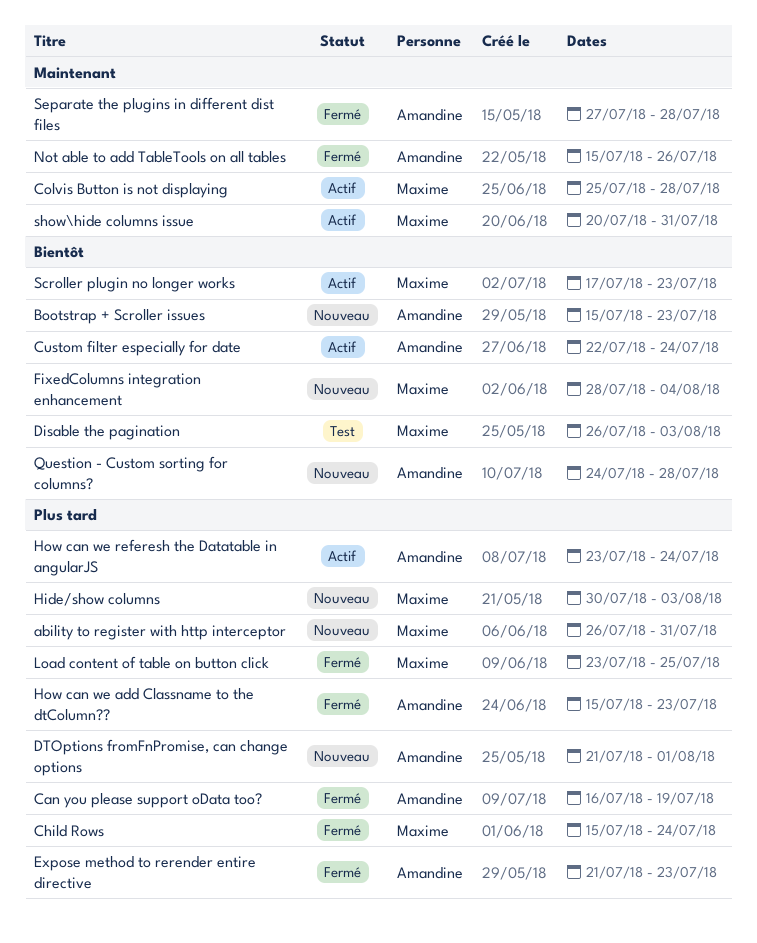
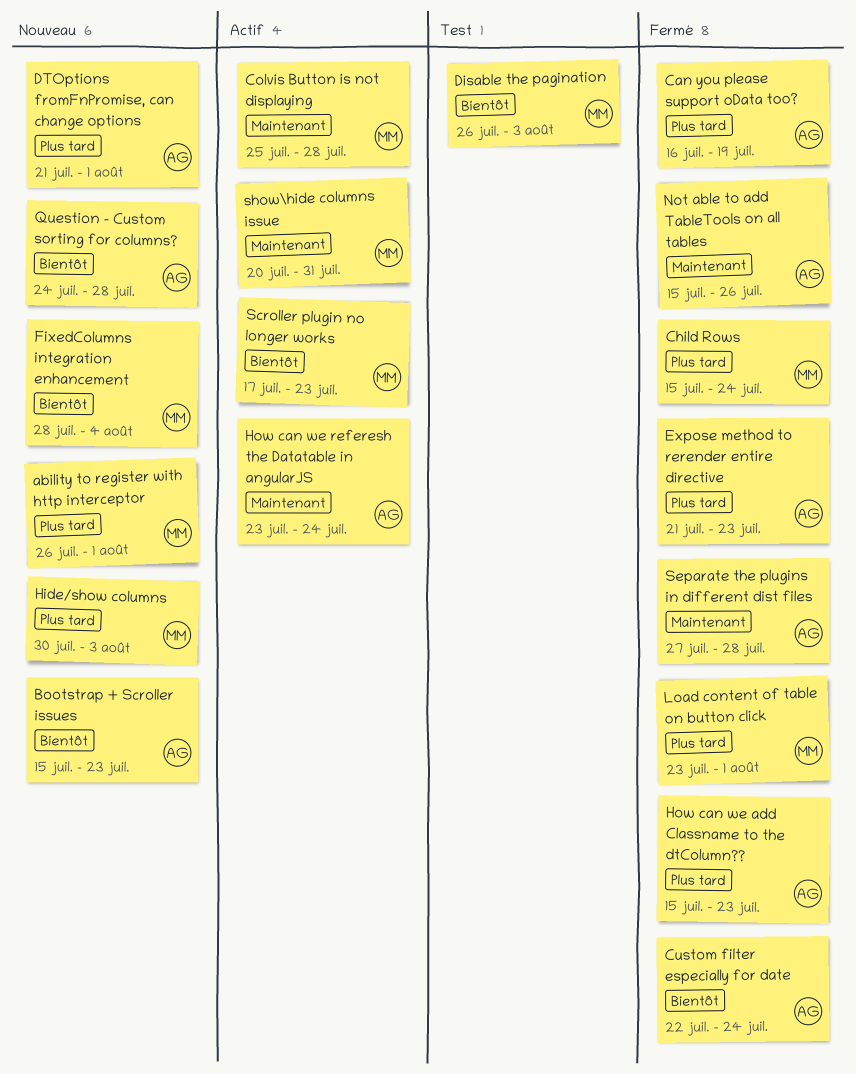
ability to register with http interceptor, due: Jul 31 -> Aug 1
Custom filter especially for date, status: Actif -> Fermé
How can we referesh the Datatable in angularJS, priority: Plus tard -> Maintenant
Load content of table on button click, due: Jul 25 -> Aug 1

